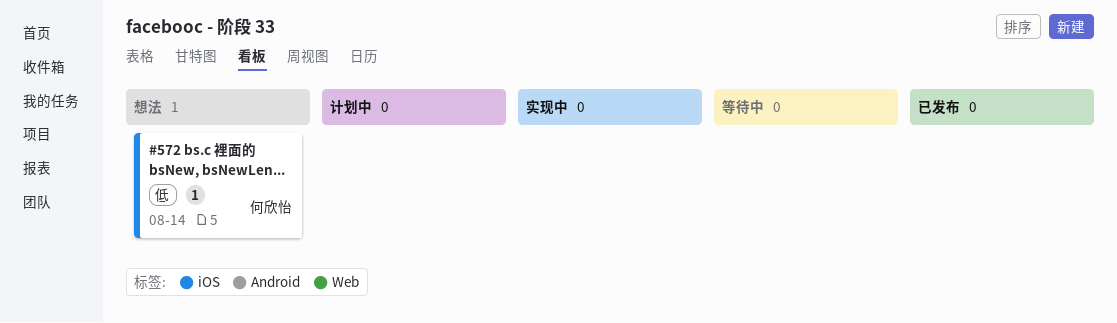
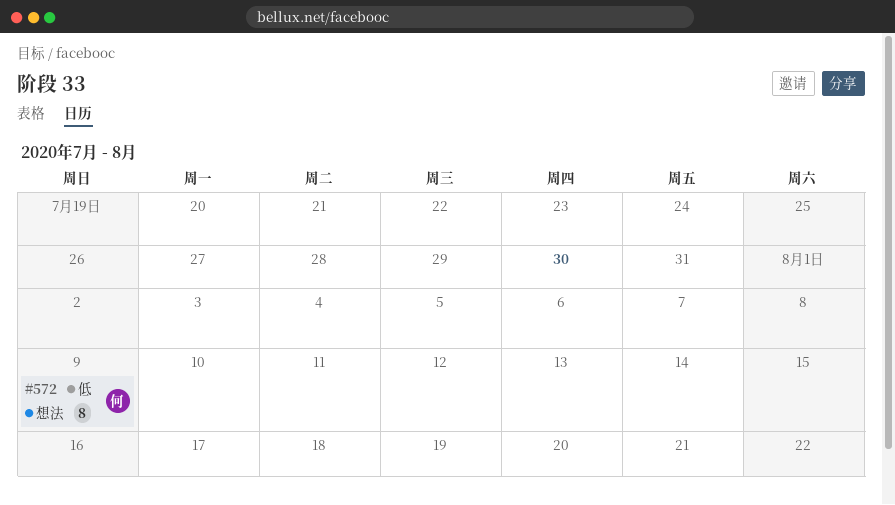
#572, estimate: 1 -> 8
#572, due: Aug 14 -> Aug 9

